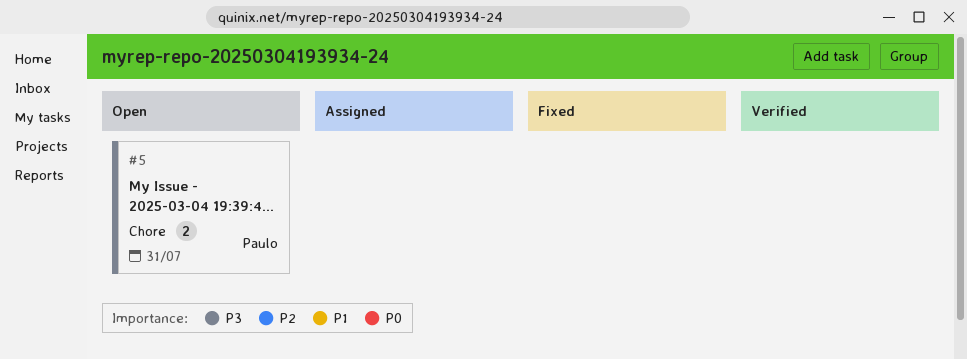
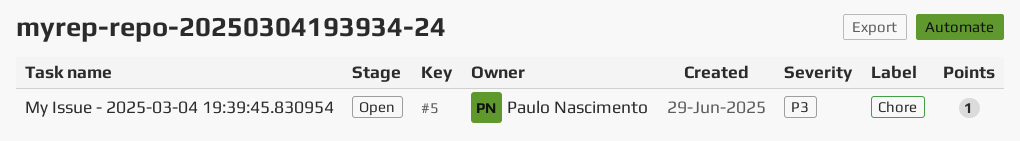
#5, estimate: 2 -> 1

